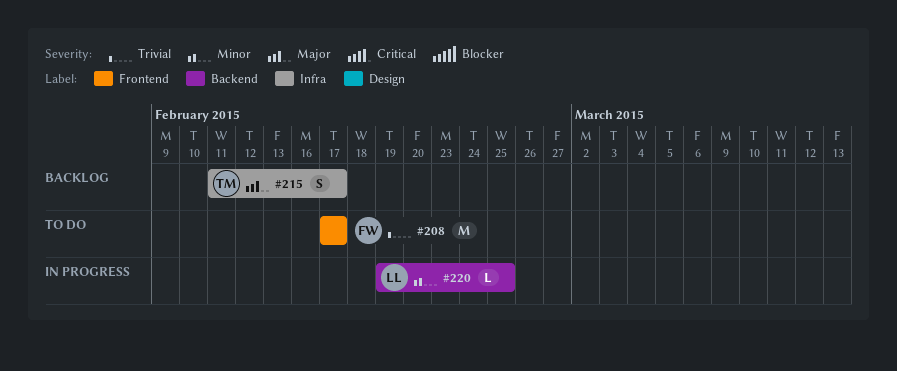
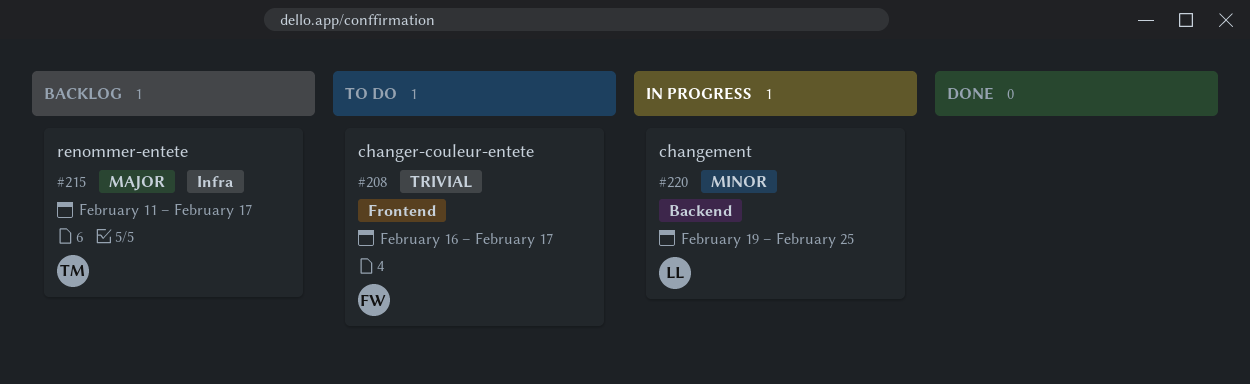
#208, start: Feb 17 -> Feb 16

